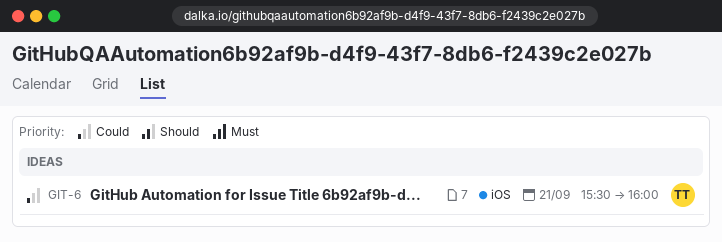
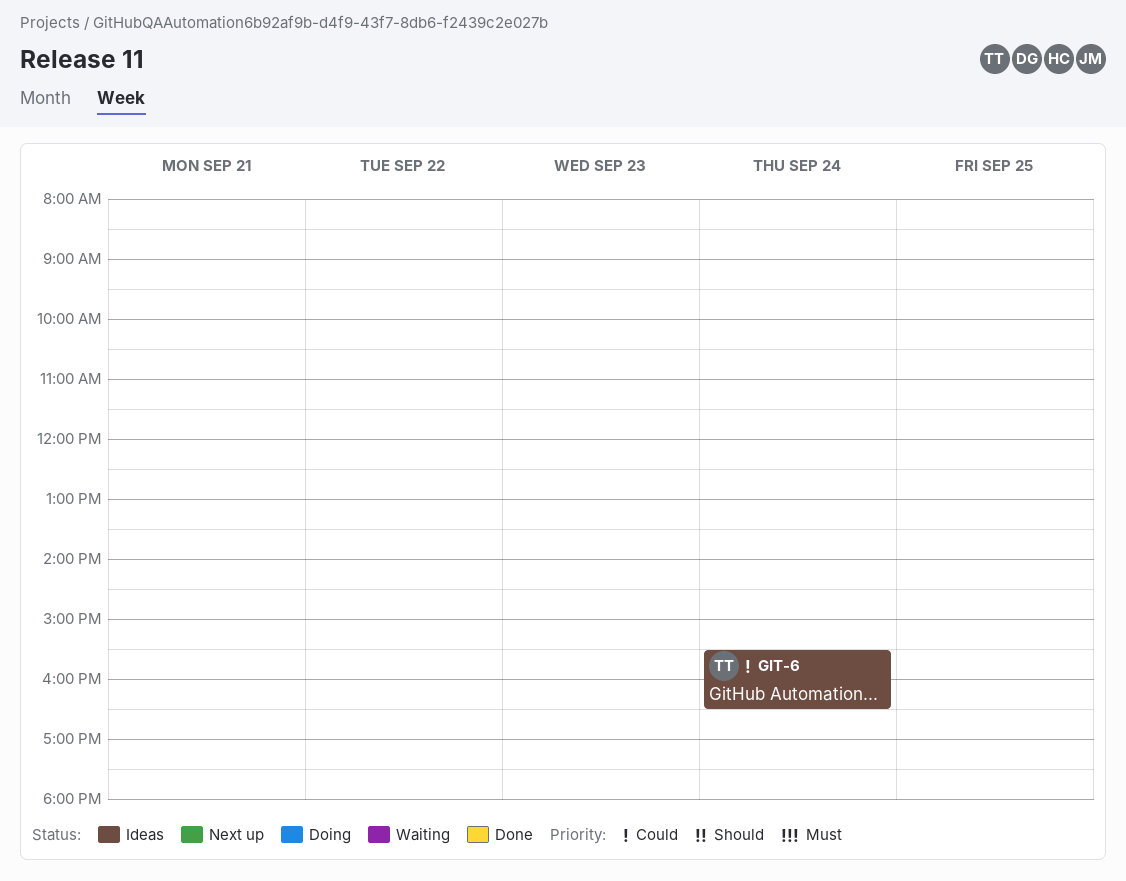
GIT-6, day: Sep 21 -> Sep 24
GIT-6, ends: 16:00 -> 16:30

